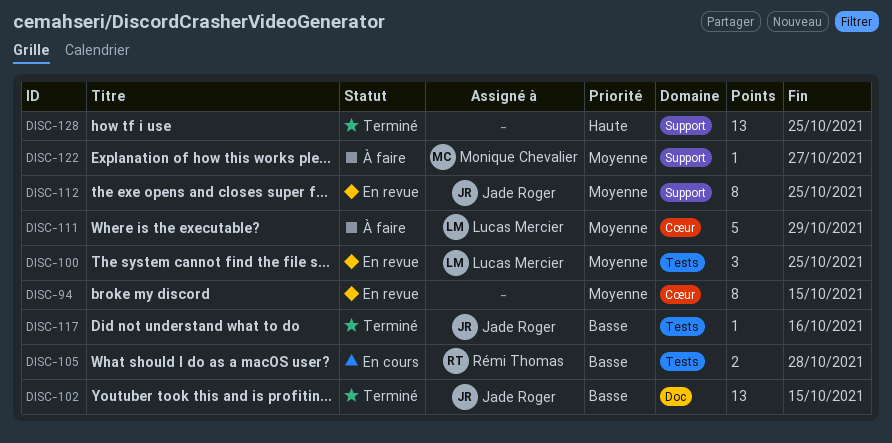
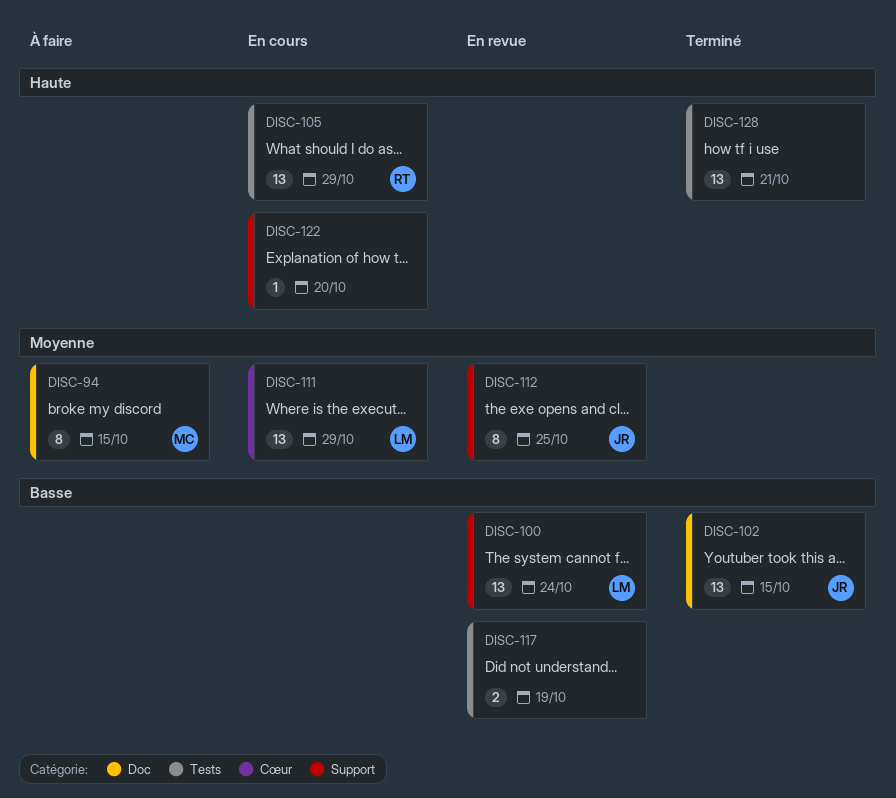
DISC-94, status: En revue -> À faire
DISC-94, owner: none -> Monique Chevalier
DISC-94, label: Cœur -> Doc
DISC-100, priority: Moyenne -> Basse
DISC-100, label: Tests -> Support
DISC-100, estimate: 3 -> 13
DISC-100, due: Oct 25 -> Oct 24
DISC-105, priority: Basse -> Haute
DISC-105, estimate: 2 -> 13
DISC-105, due: Oct 28 -> Oct 29
DISC-111, status: À faire -> En cours
DISC-111, estimate: 5 -> 13
DISC-117, status: Terminé -> En revue
DISC-117, owner: Jade Roger -> none
DISC-117, estimate: 1 -> 2
DISC-117, due: Oct 16 -> Oct 19
DISC-122, status: À faire -> En cours
DISC-122, owner: Monique Chevalier -> none
DISC-122, priority: Moyenne -> Haute
DISC-122, due: Oct 27 -> Oct 20
DISC-128, label: Support -> Tests
DISC-128, due: Oct 25 -> Oct 21

